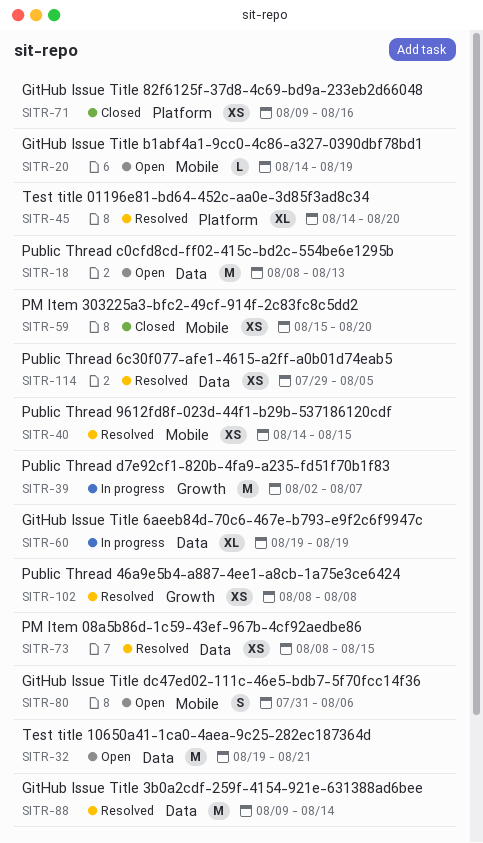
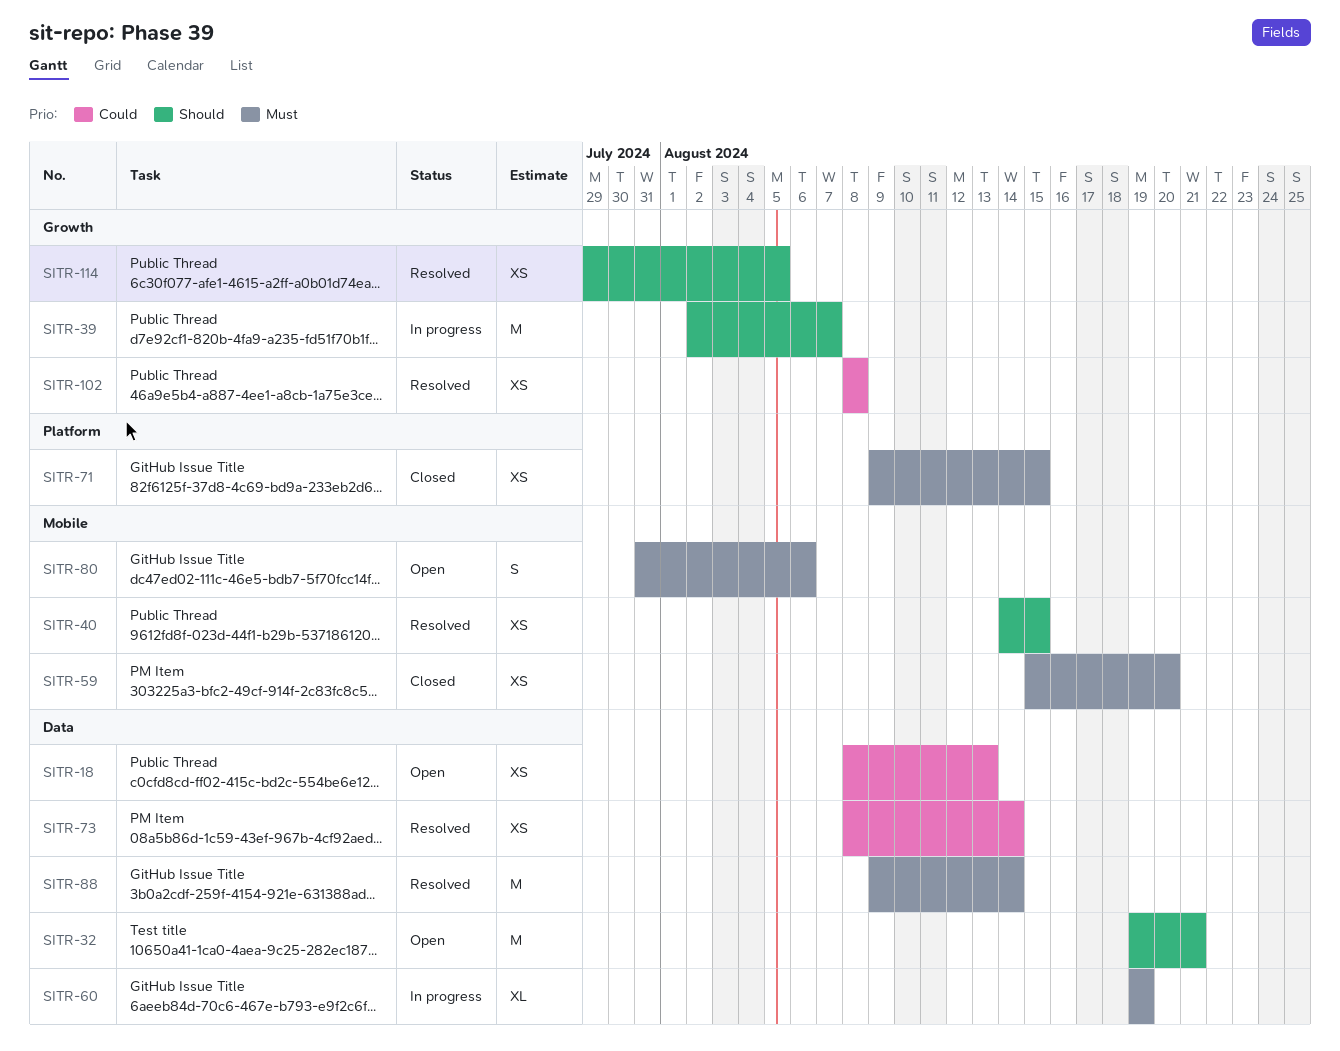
SITR-18, estimate: M -> XS
SITR-20: present -> none
SITR-45: present -> none
SITR-71, due: Aug 16 -> Aug 15
SITR-73, due: Aug 15 -> Aug 14
SITR-114, label: Data -> Growth

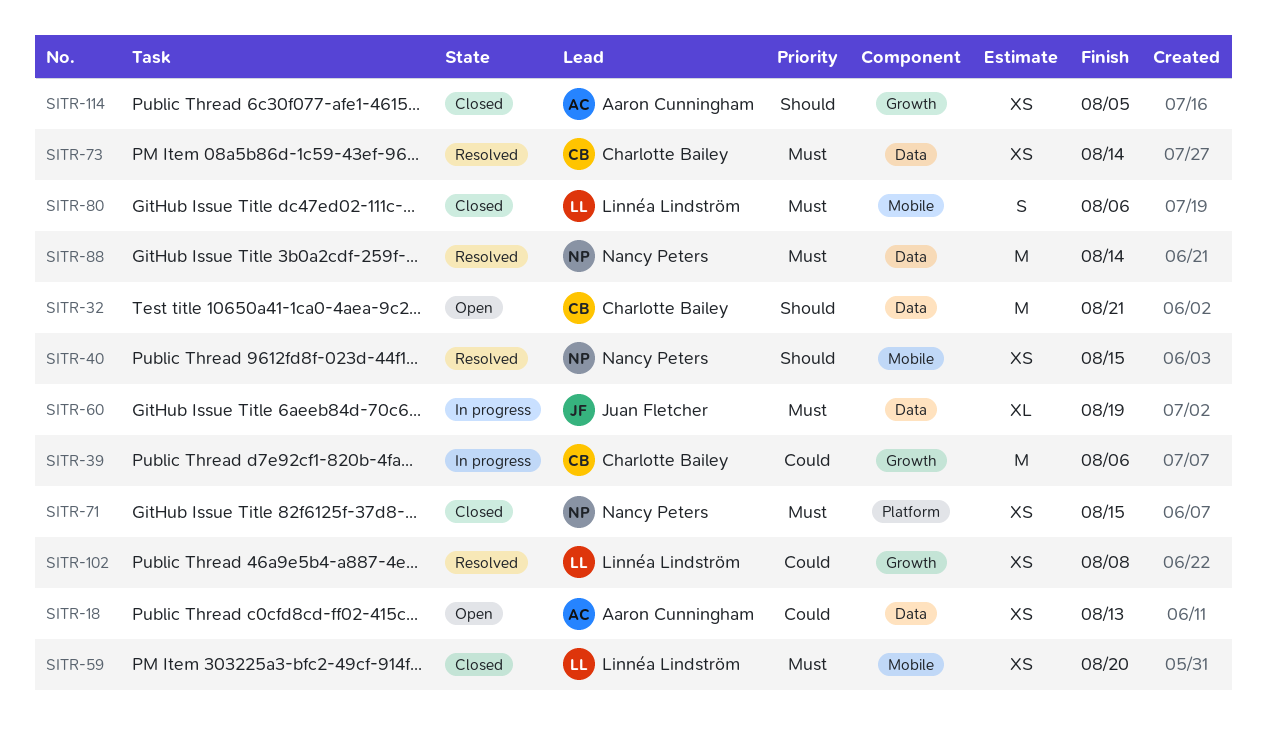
SITR-39, priority: Should -> Could
SITR-39, due: Aug 7 -> Aug 6
SITR-73, priority: Could -> Must
SITR-80, status: Open -> Closed
SITR-114, status: Resolved -> Closed

